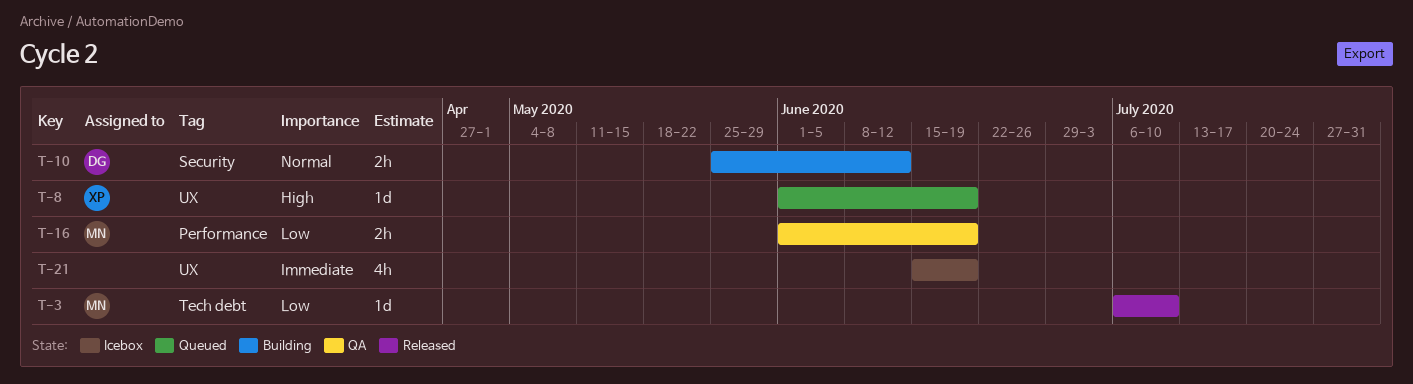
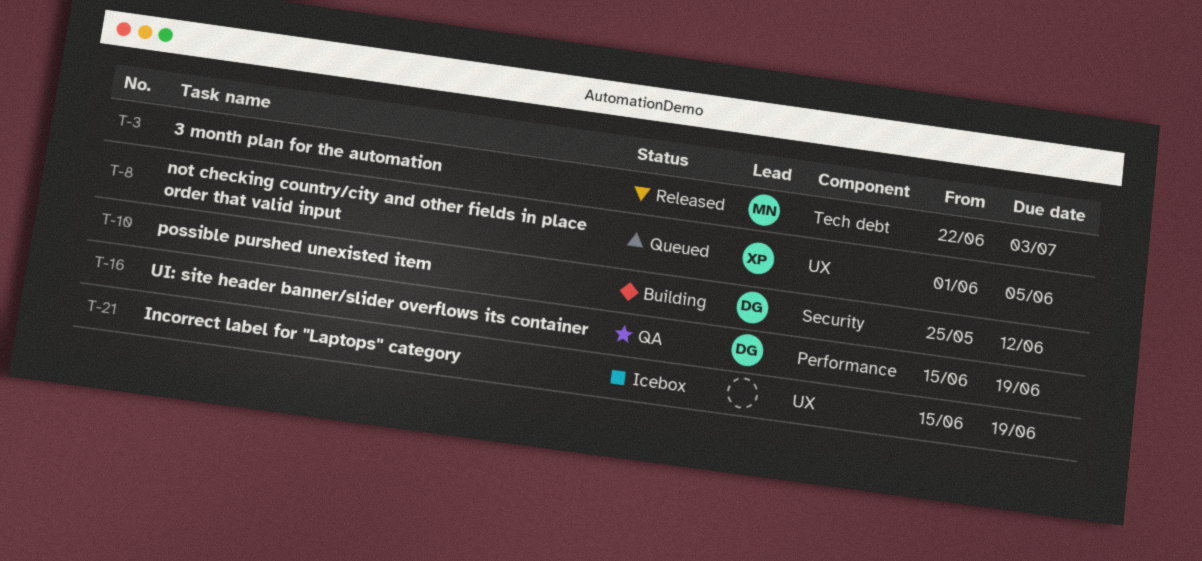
T-3, start: Jul 6 -> Jun 22
T-3, due: Jul 10 -> Jul 3
T-8, due: Jun 19 -> Jun 5
T-16, owner: MN -> DG
T-16, start: Jun 1 -> Jun 15

